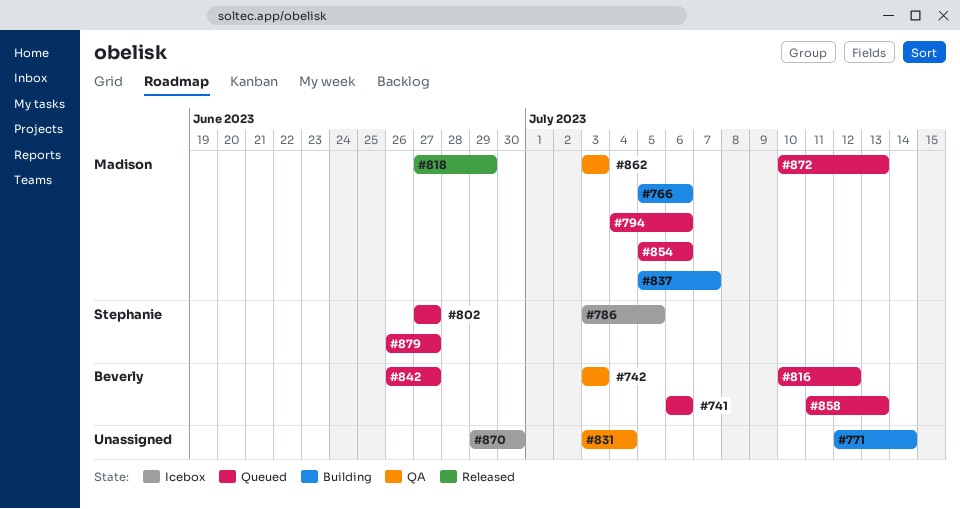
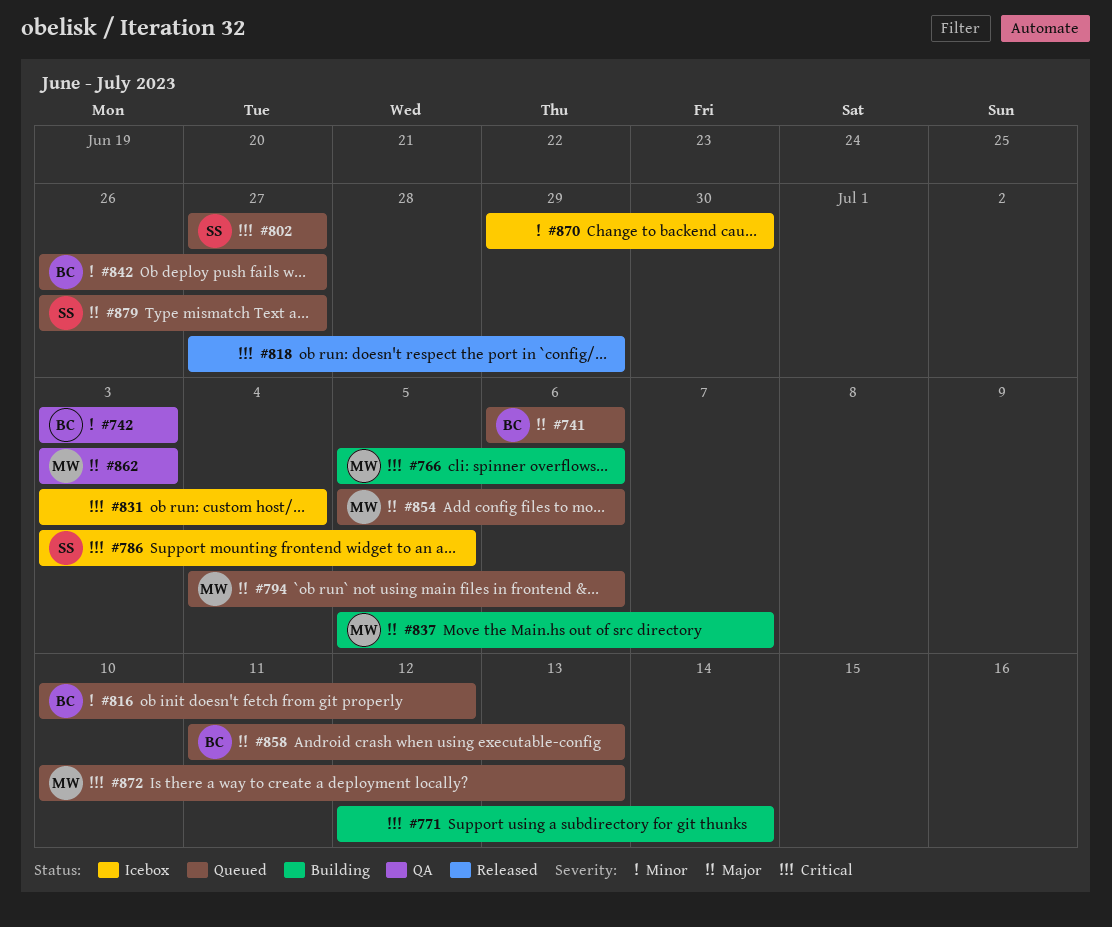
#818, owner: Madison -> none
#831, status: QA -> Icebox

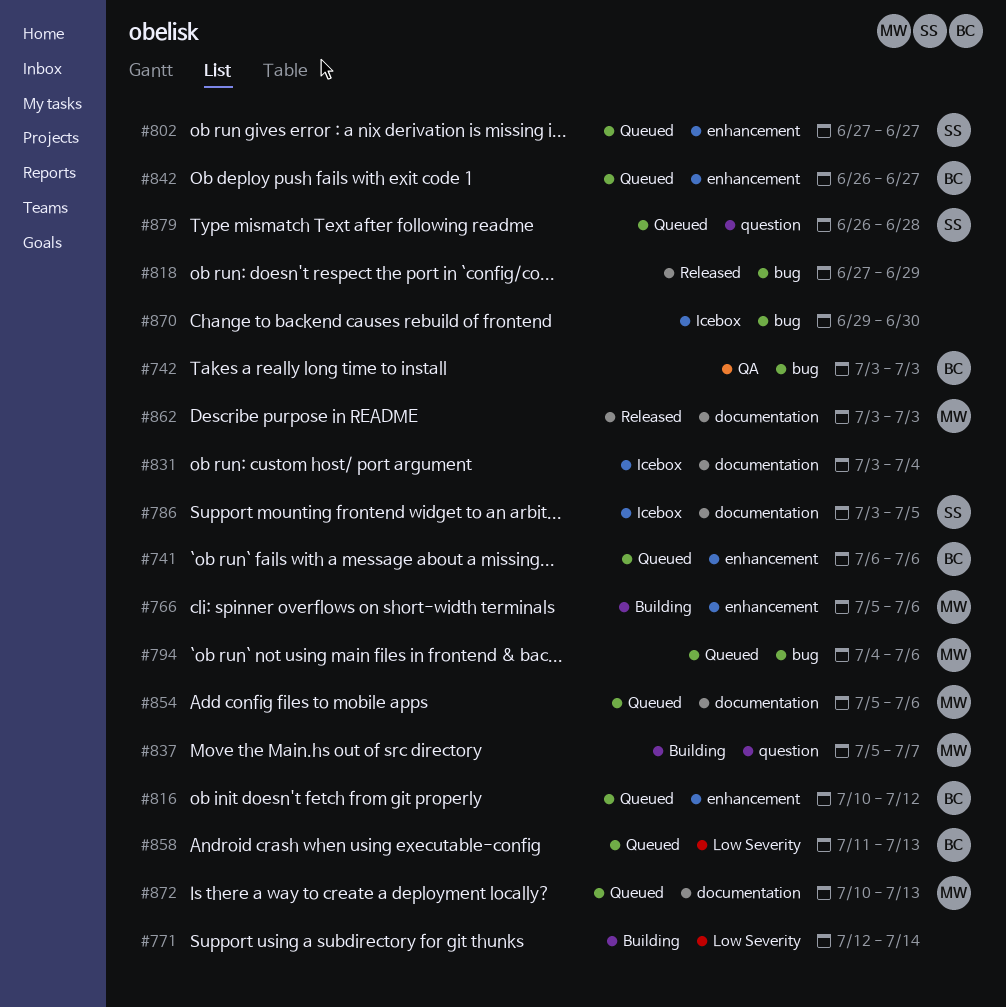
#862, status: QA -> Released
#879, due: Jun 27 -> Jun 28

